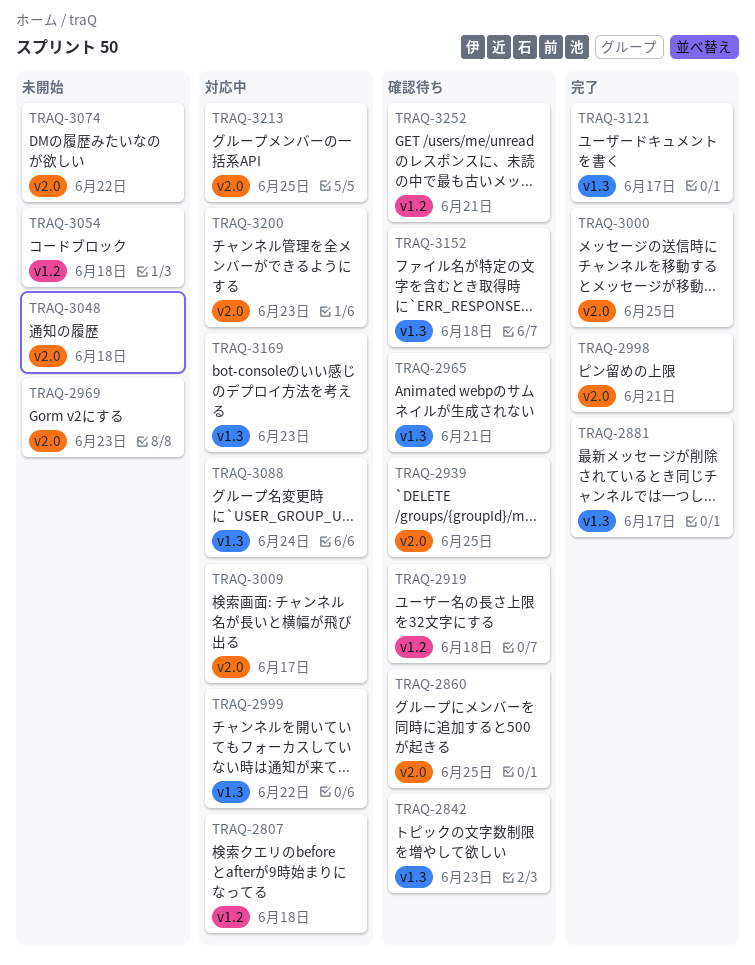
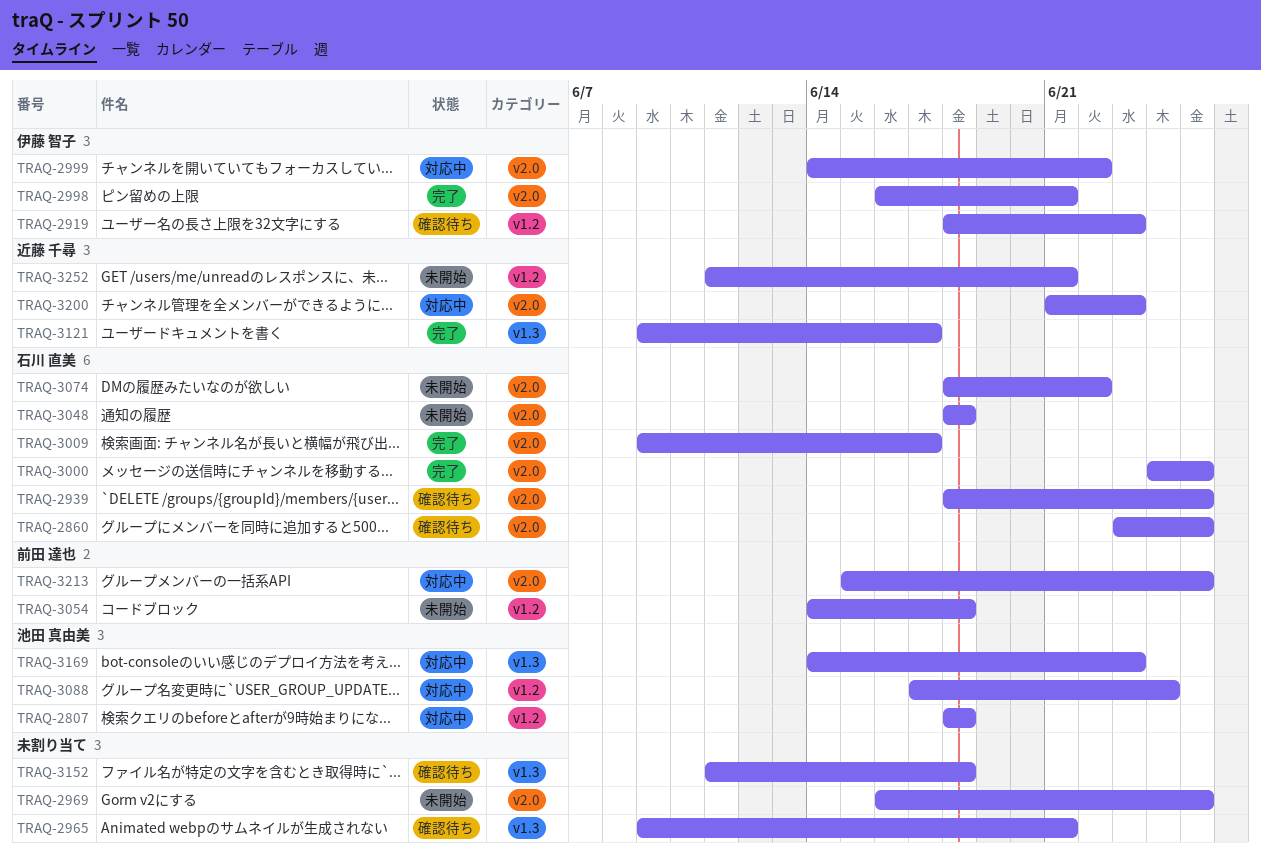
TRAQ-2842: present -> none
TRAQ-2881: present -> none
TRAQ-2919, due: Jun 18 -> Jun 23
TRAQ-2969, due: Jun 23 -> Jun 25
TRAQ-2999, label: v1.3 -> v2.0
TRAQ-3009, status: 対応中 -> 完了
TRAQ-3088, label: v1.3 -> v1.2
TRAQ-3252, status: 確認待ち -> 未開始

